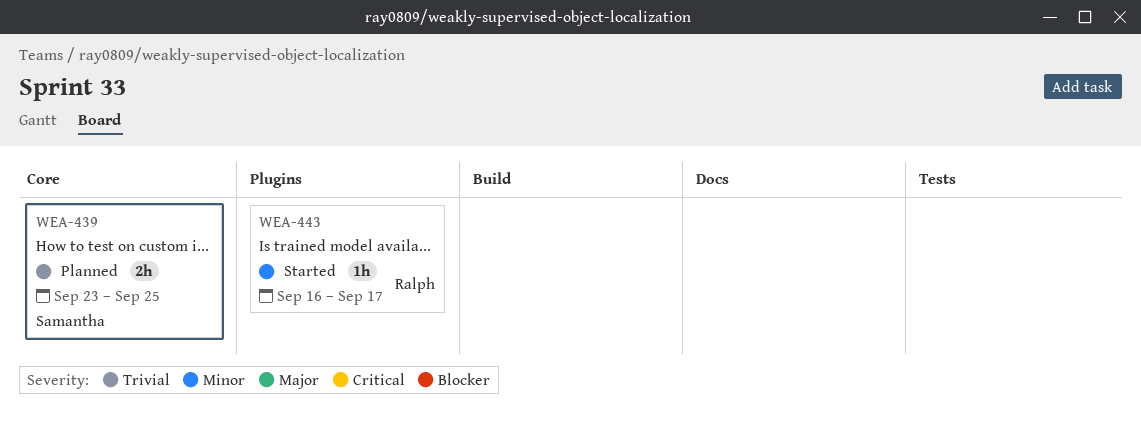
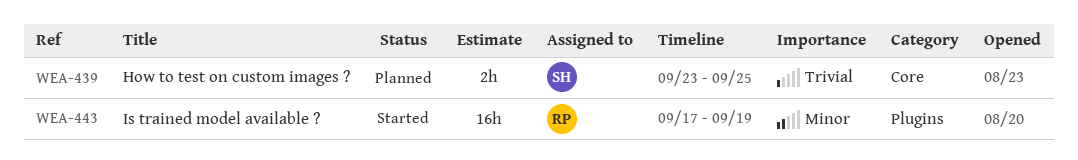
WEA-443, estimate: 1h -> 16h
WEA-443, start: Sep 16 -> Sep 17
WEA-443, due: Sep 17 -> Sep 19

